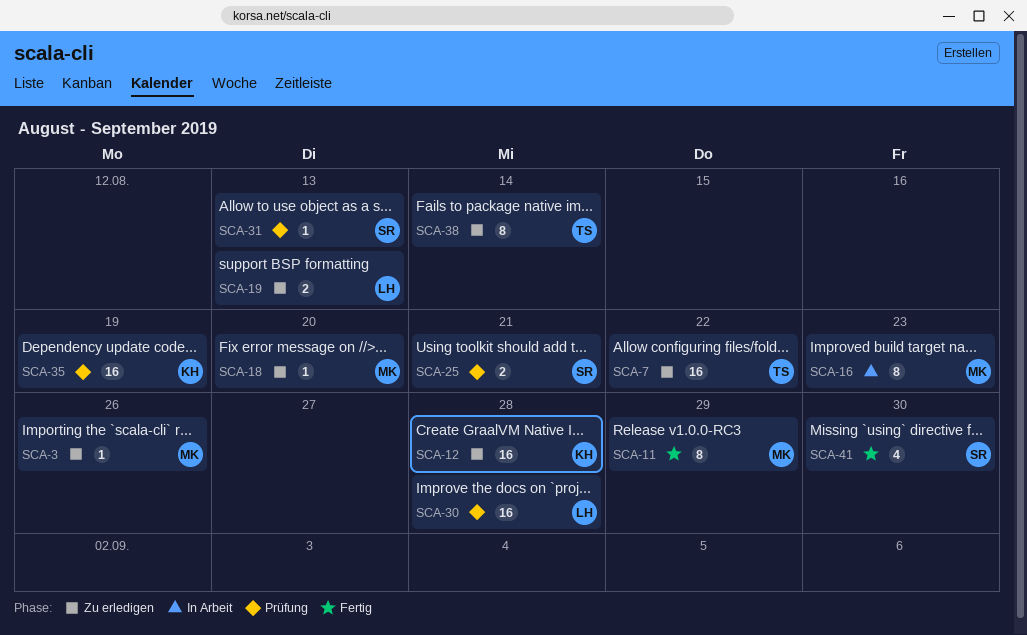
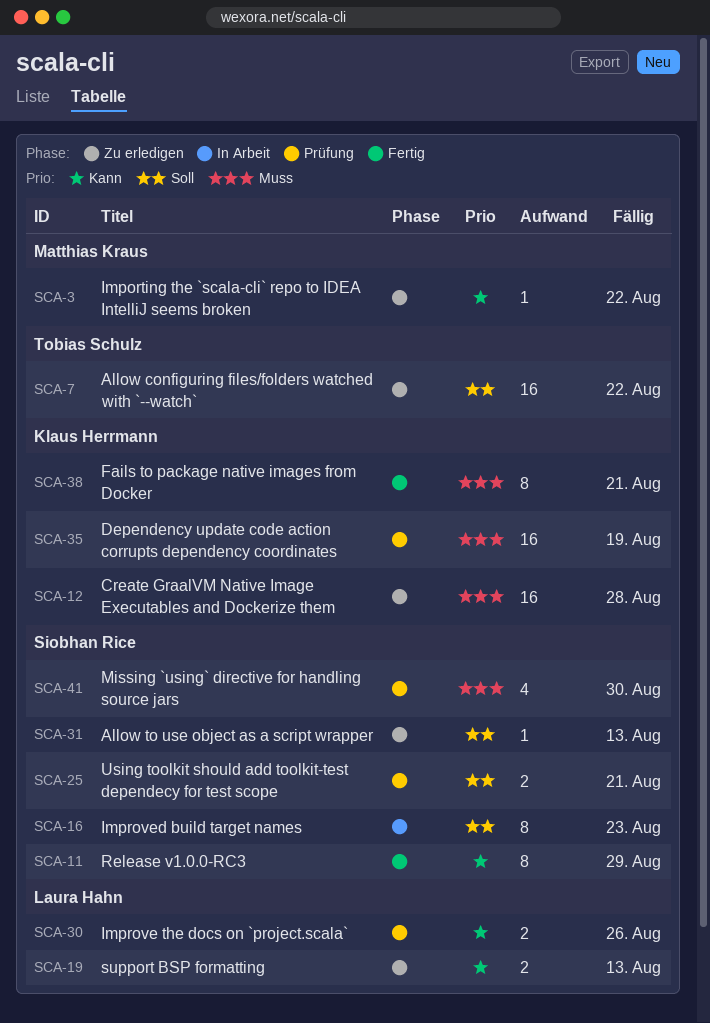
SCA-3, due: Aug 26 -> Aug 22
SCA-11, owner: Matthias Kraus -> Siobhan Rice
SCA-16, owner: Matthias Kraus -> Siobhan Rice
SCA-18: present -> none
SCA-30, estimate: 16 -> 2
SCA-30, due: Aug 28 -> Aug 26
SCA-31, status: Prüfung -> Zu erledigen
SCA-38, status: Zu erledigen -> Fertig
SCA-38, owner: Tobias Schulz -> Klaus Herrmann
SCA-38, due: Aug 14 -> Aug 21
SCA-41, status: Fertig -> Prüfung

